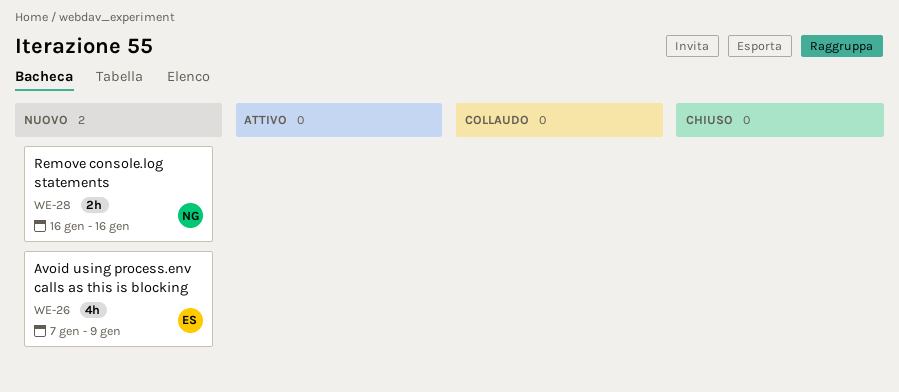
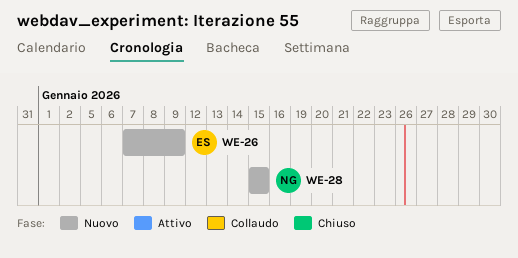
WE-28, start: Jan 16 -> Jan 15
WE-28, due: Jan 16 -> Jan 15

